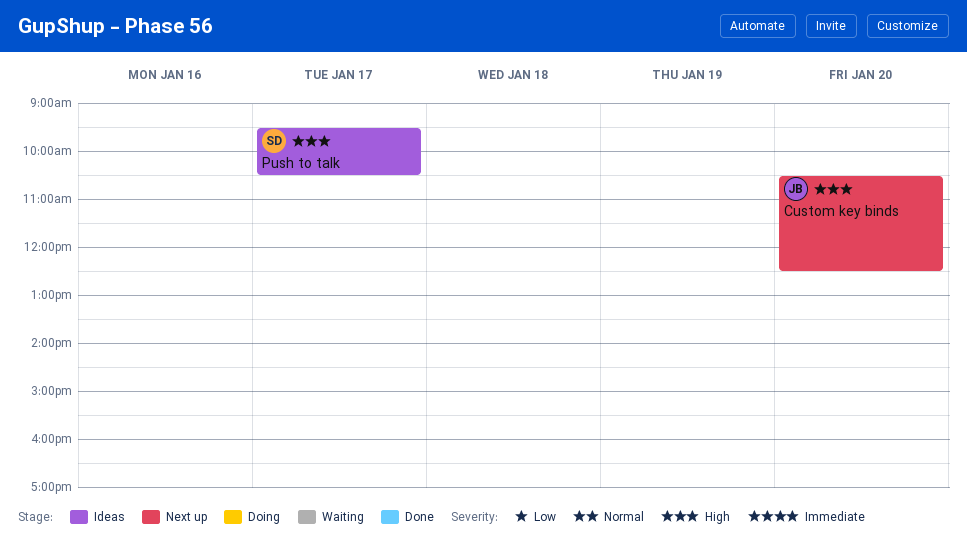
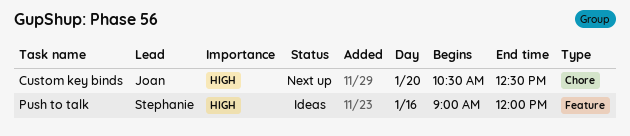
Push to talk, day: Jan 17 -> Jan 16
Push to talk, begins: 09:30 -> 09:00
Push to talk, ends: 10:30 -> 12:00

